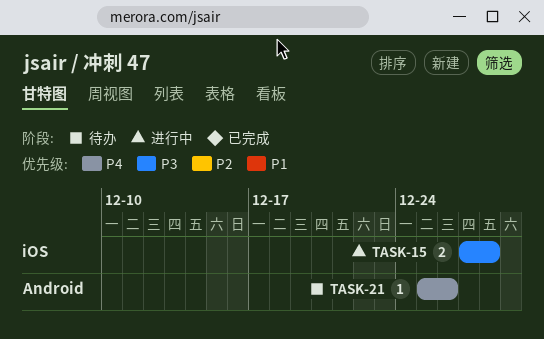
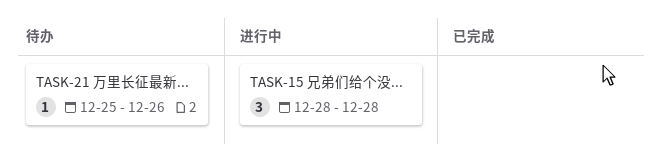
TASK-15, estimate: 2 -> 3
TASK-15, start: Dec 27 -> Dec 28

